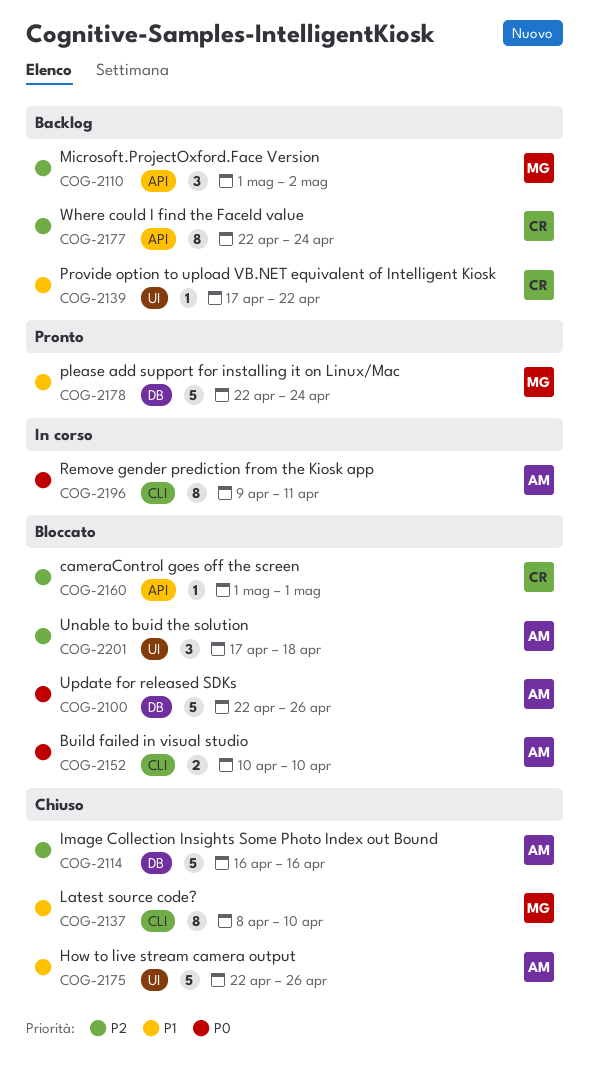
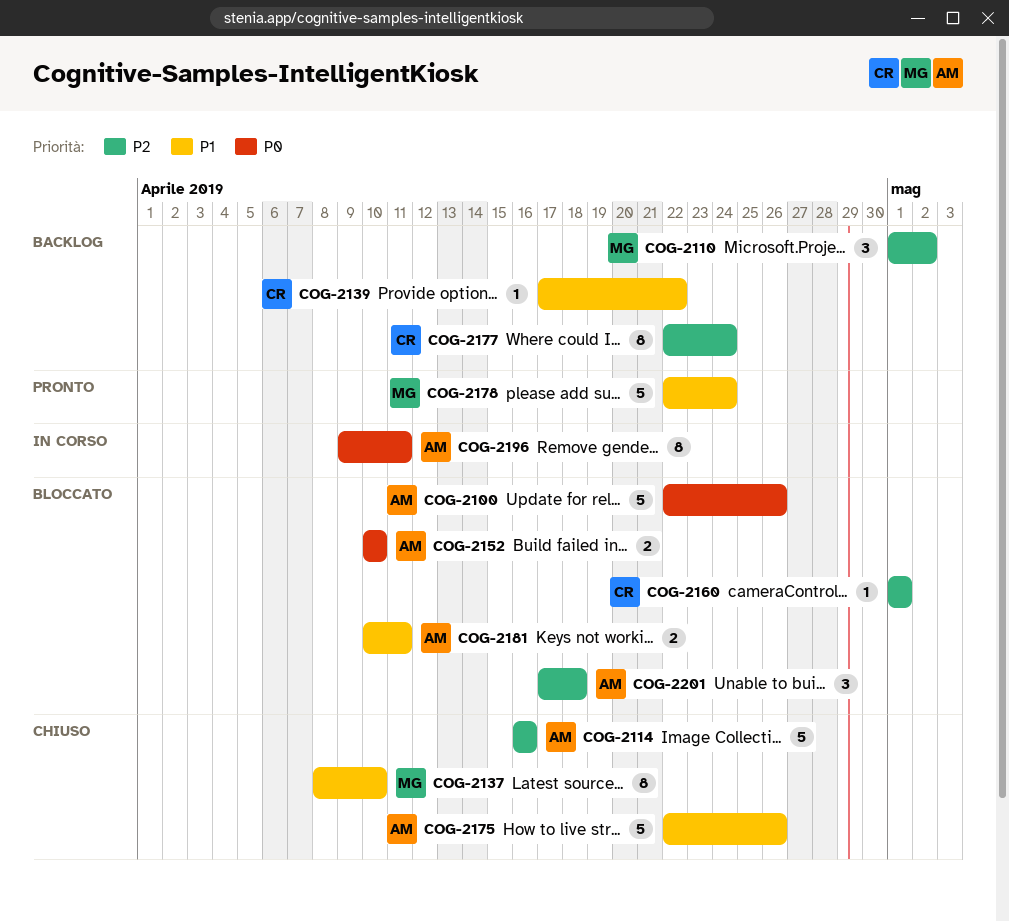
COG-2181: none -> present

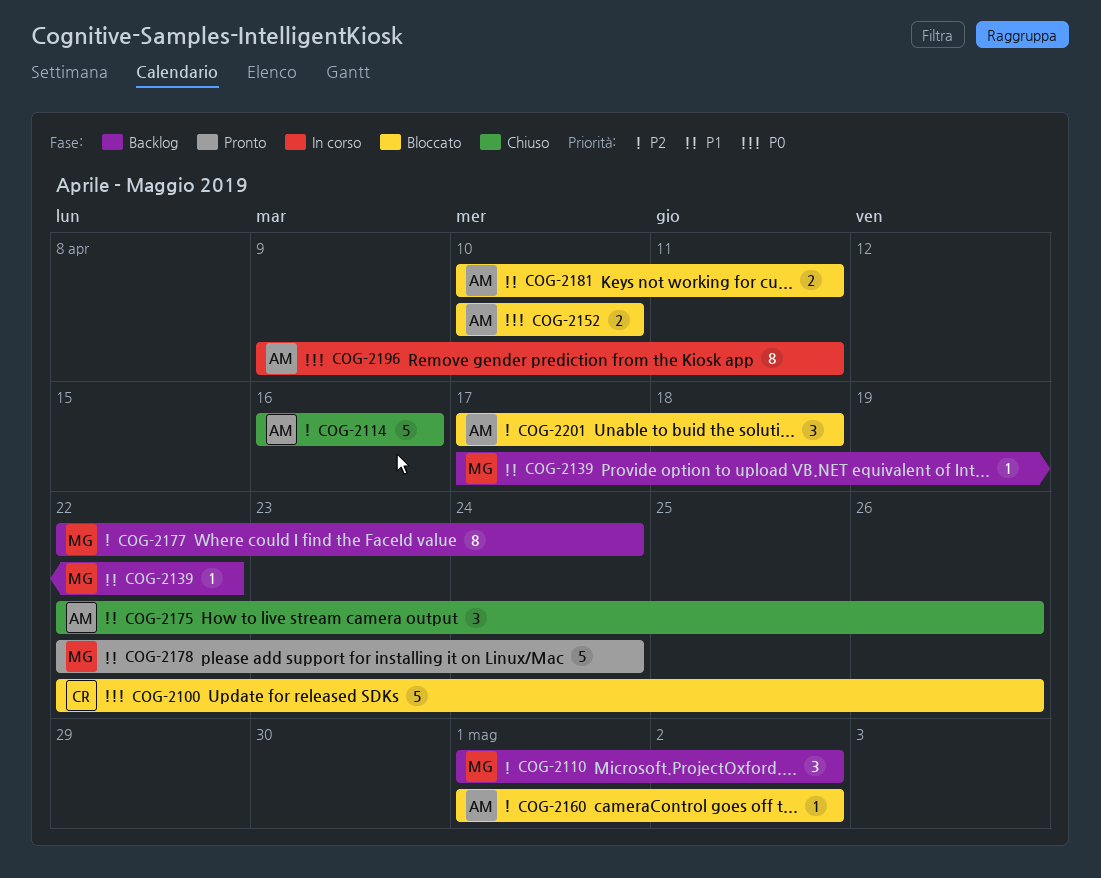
COG-2100, owner: AM -> CR
COG-2137: present -> none
COG-2139, owner: CR -> MG
COG-2160, owner: CR -> AM
COG-2160, due: May 1 -> May 2
COG-2175, estimate: 5 -> 3
COG-2177, owner: CR -> MG

